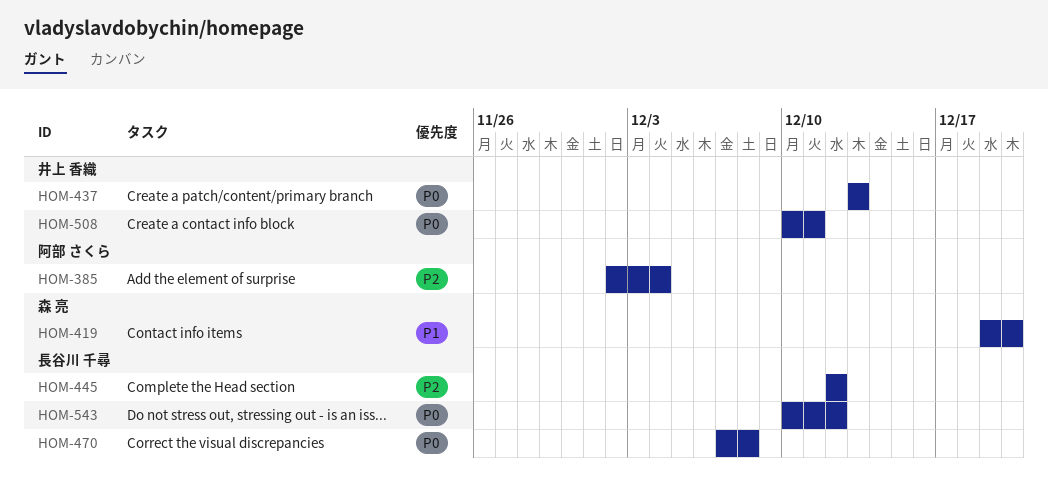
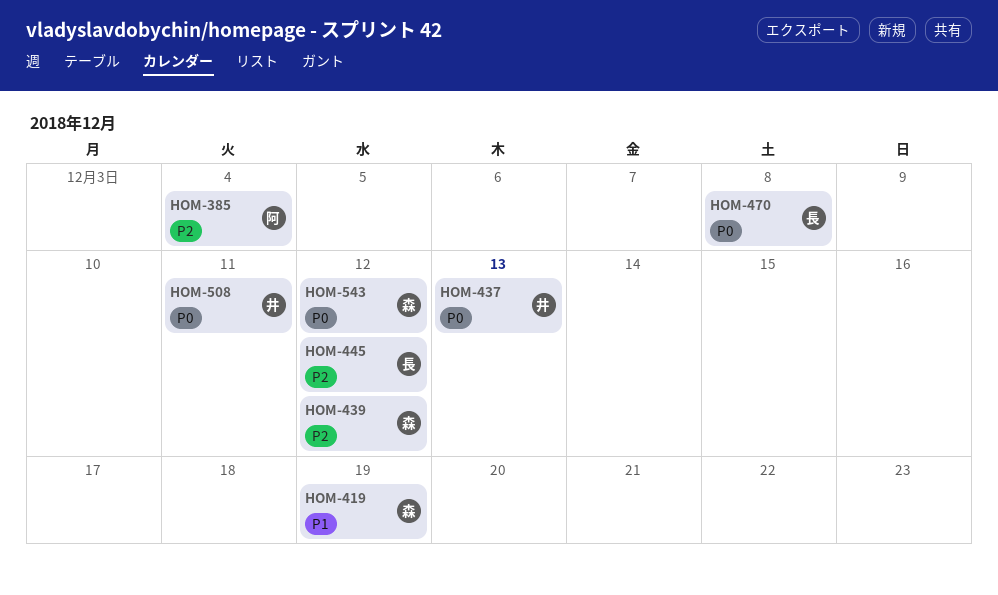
HOM-419, due: Dec 20 -> Dec 19
HOM-439: none -> present
HOM-543, owner: 長谷川 千尋 -> 森 亮

